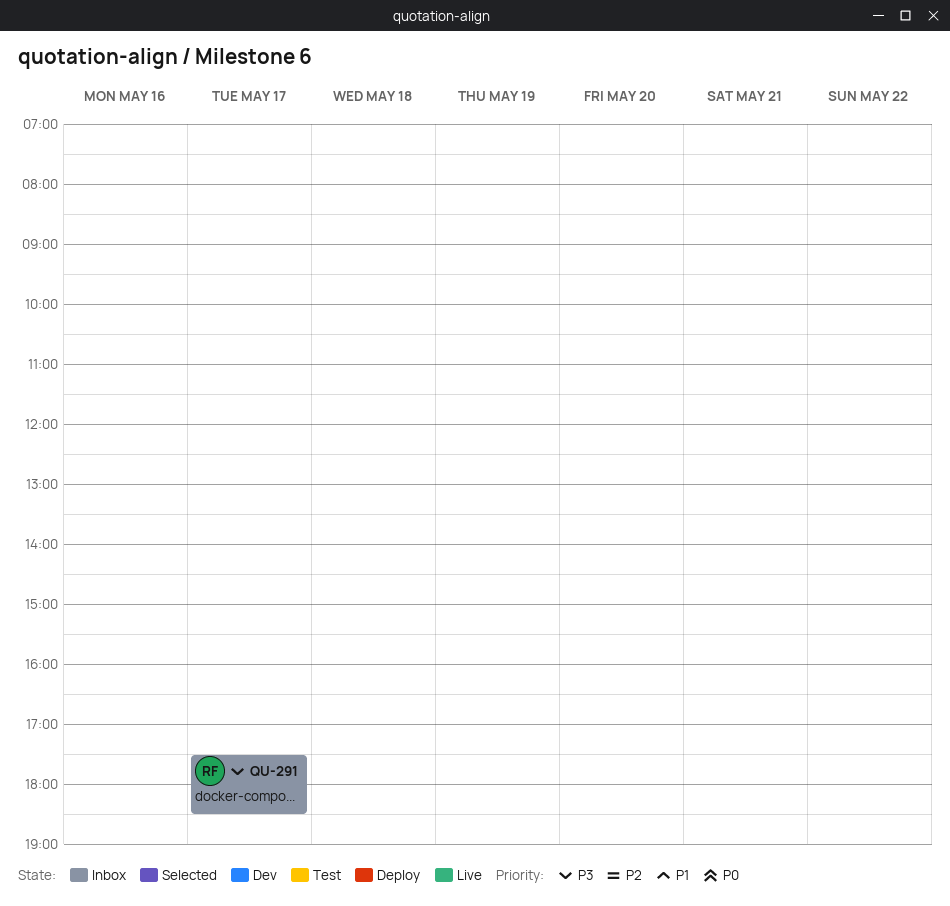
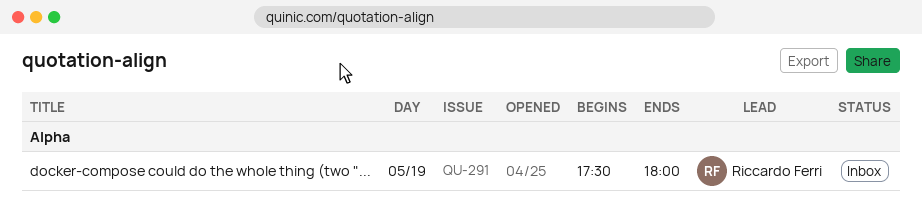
QU-291, day: May 17 -> May 19
QU-291, ends: 18:30 -> 18:00

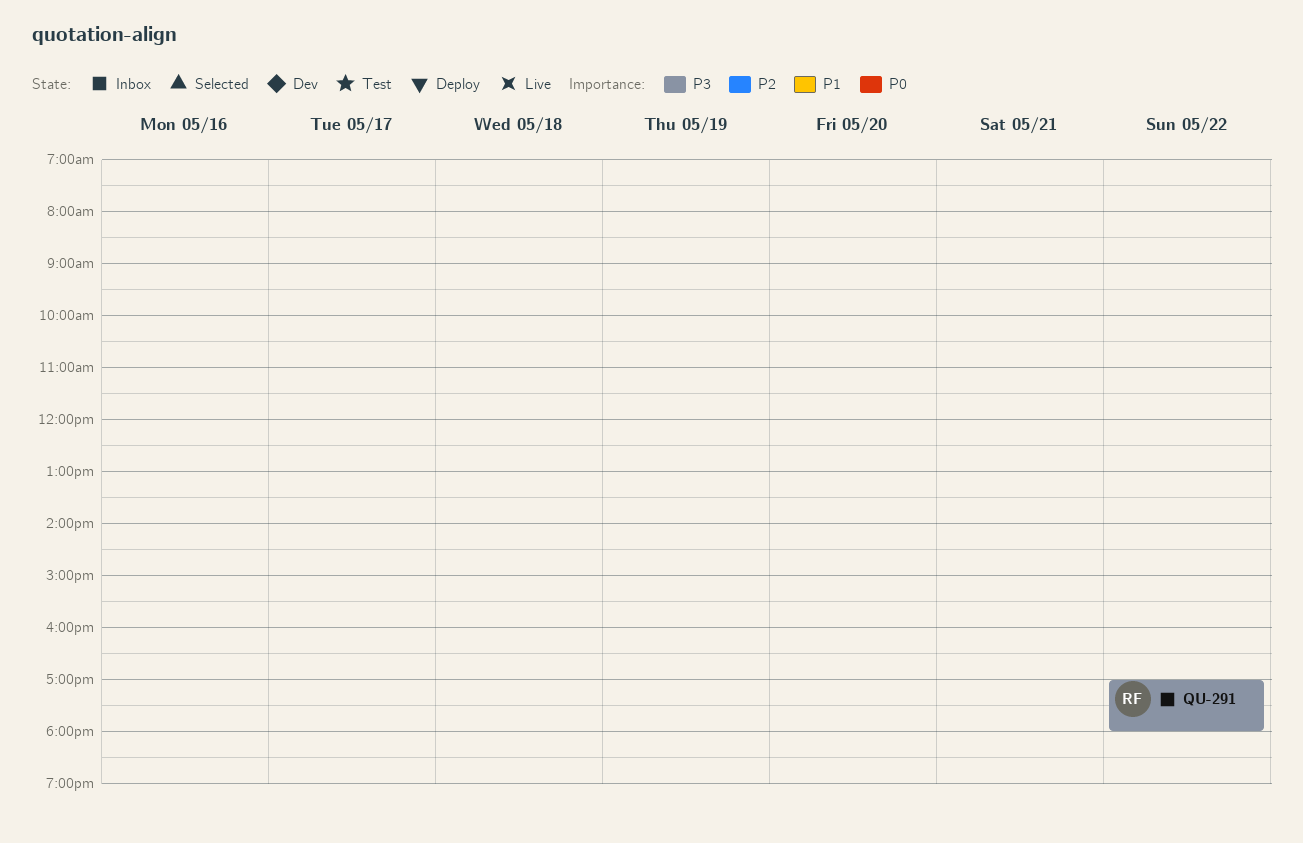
QU-291, day: May 19 -> May 22
QU-291, begins: 17:30 -> 17:00

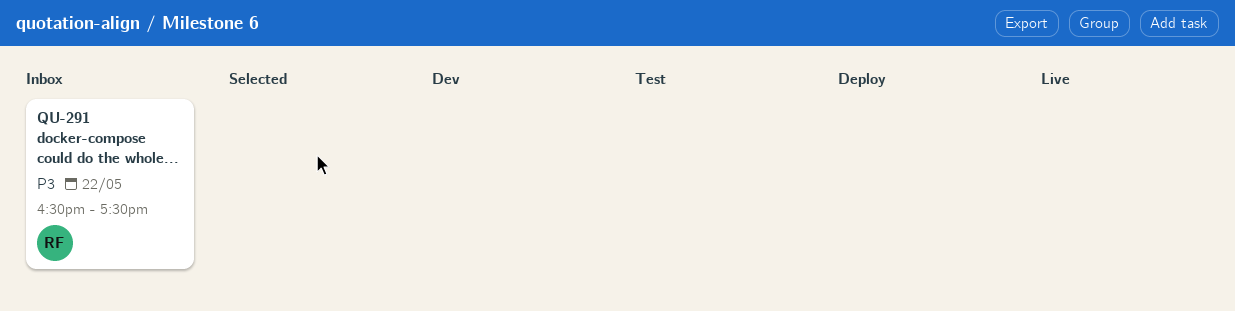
QU-291, begins: 17:00 -> 16:30
QU-291, ends: 18:00 -> 17:30

